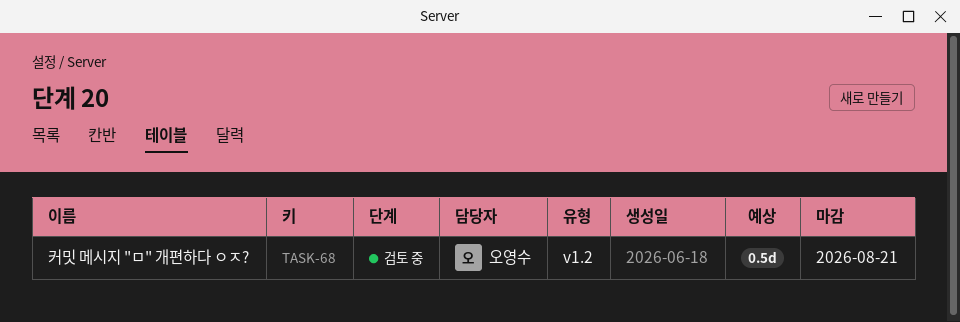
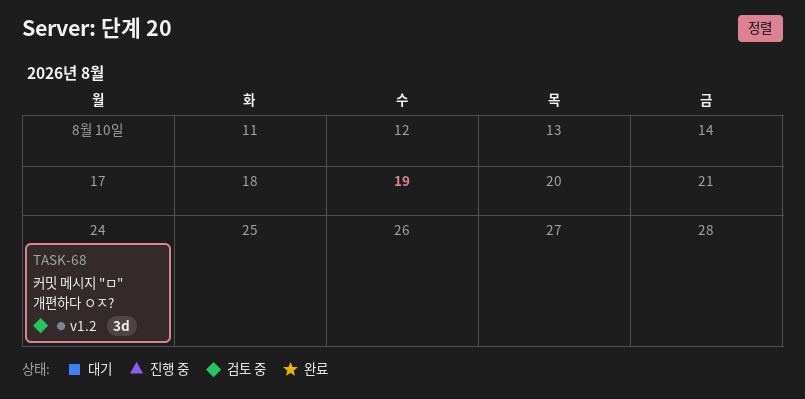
TASK-68, estimate: 0.5d -> 3d
TASK-68, due: Aug 21 -> Aug 24

